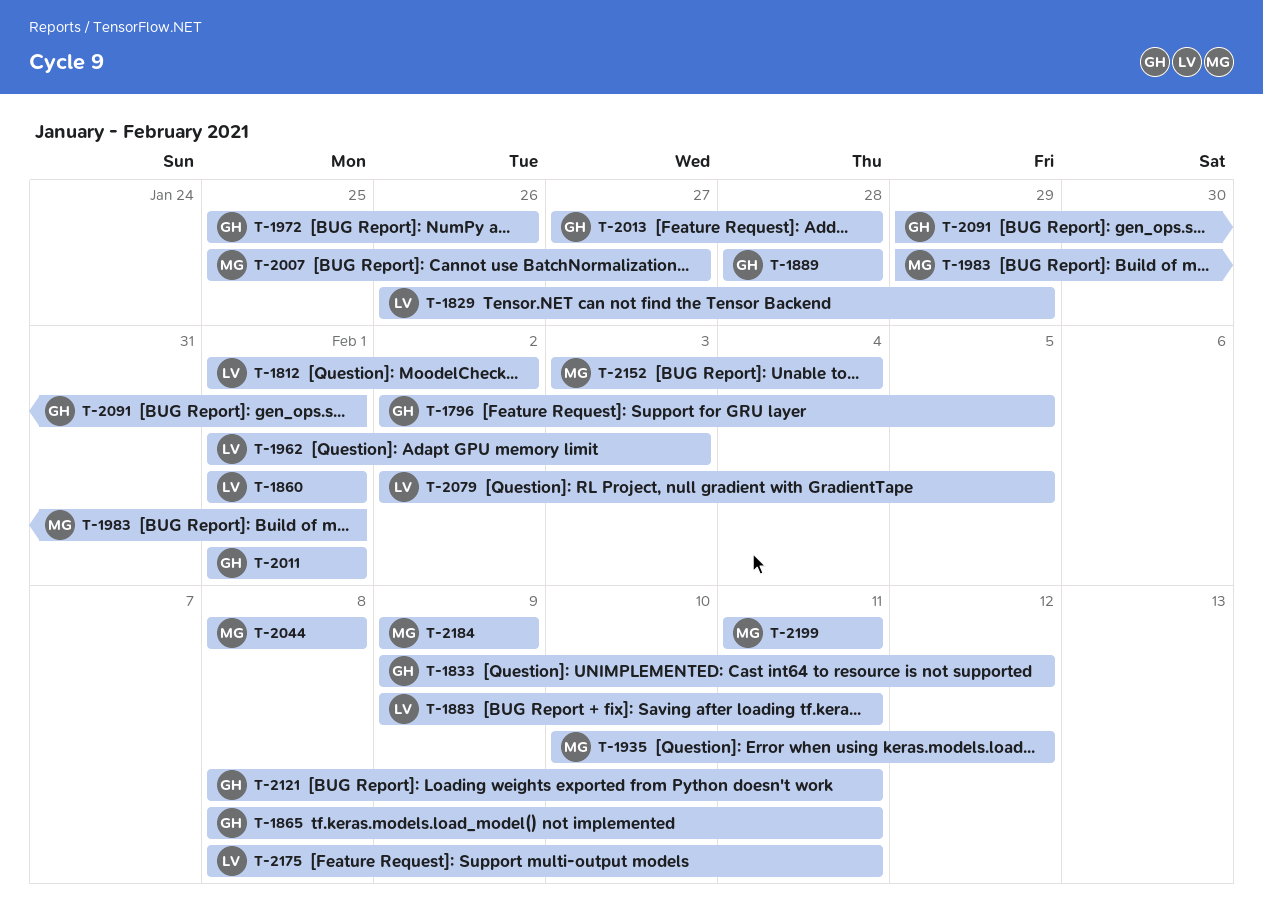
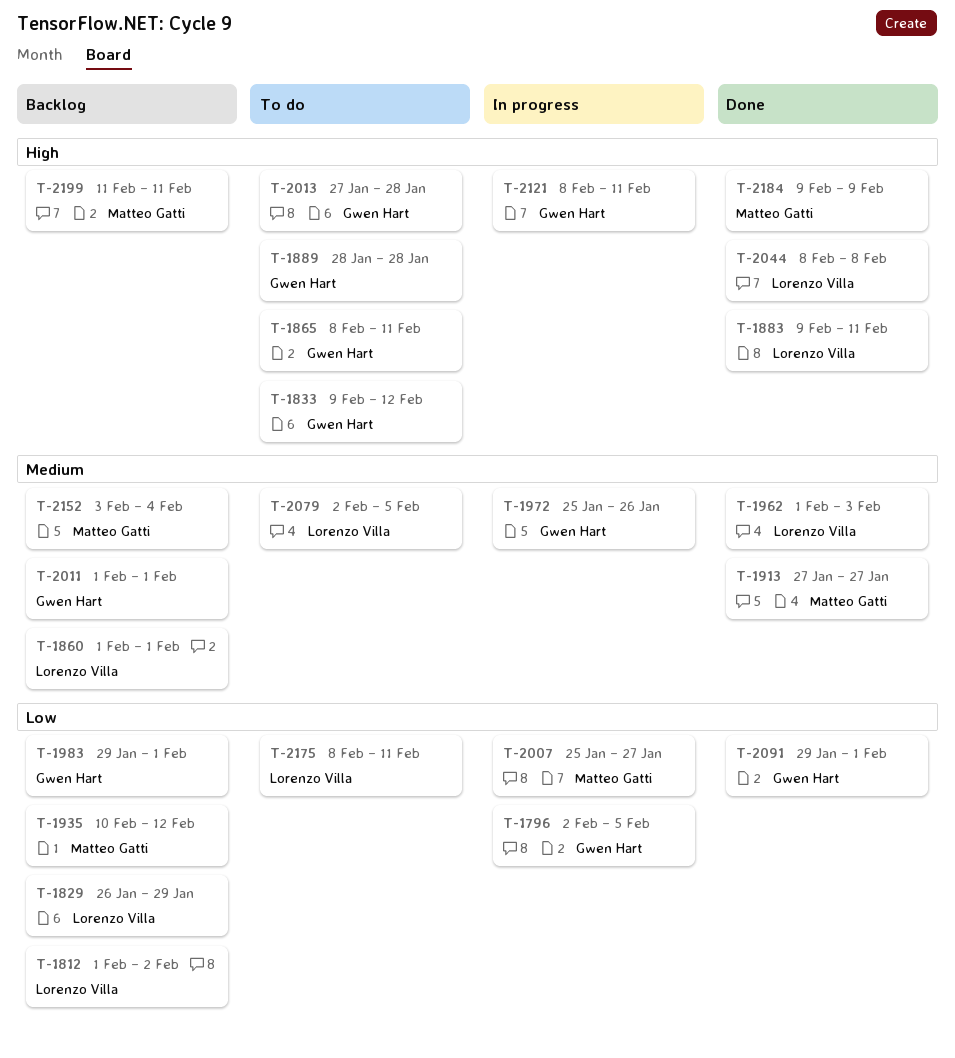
T-1913: none -> present
T-1983, owner: Matteo Gatti -> Gwen Hart
T-2044, owner: Matteo Gatti -> Lorenzo Villa

